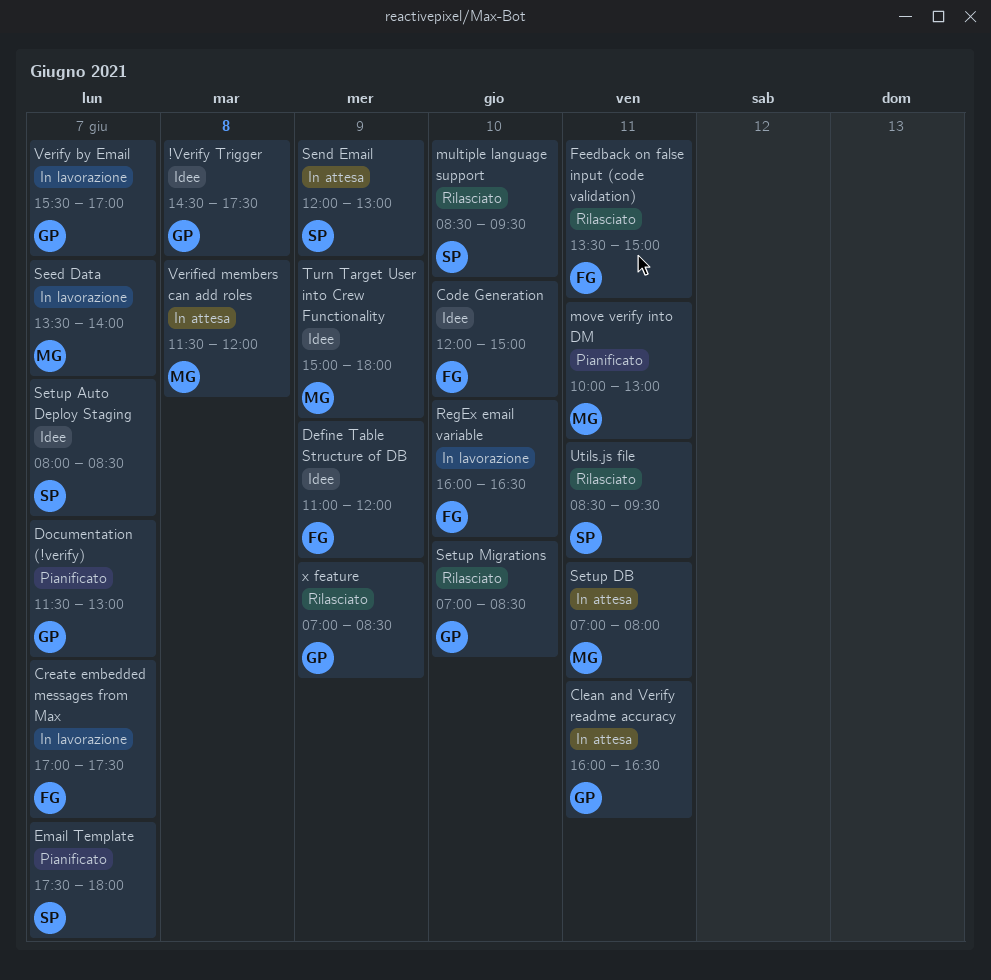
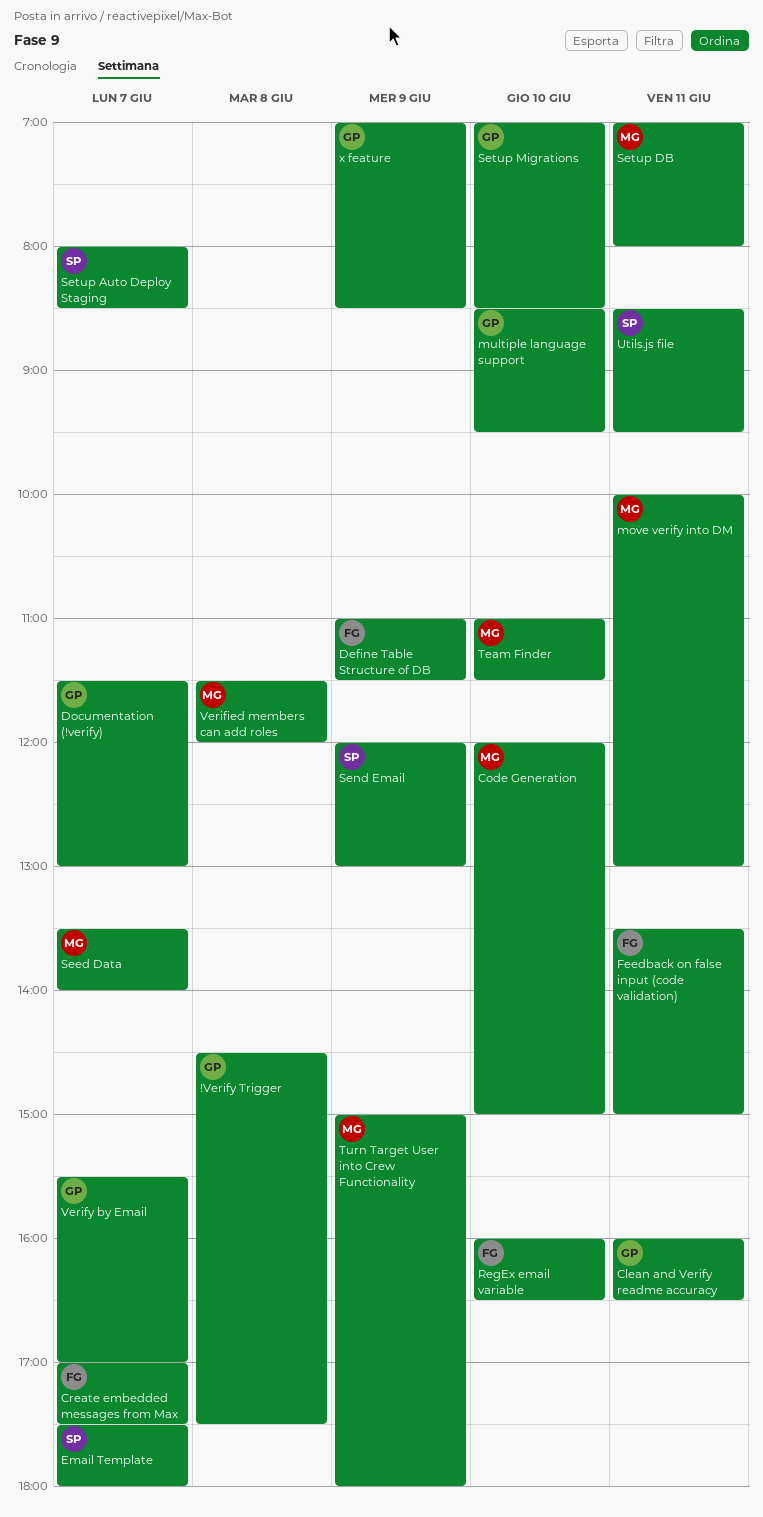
Code Generation, owner: FG -> MG
Define Table Structure of DB, ends: 12:00 -> 11:30
multiple language support, owner: SP -> GP
Team Finder: none -> present

